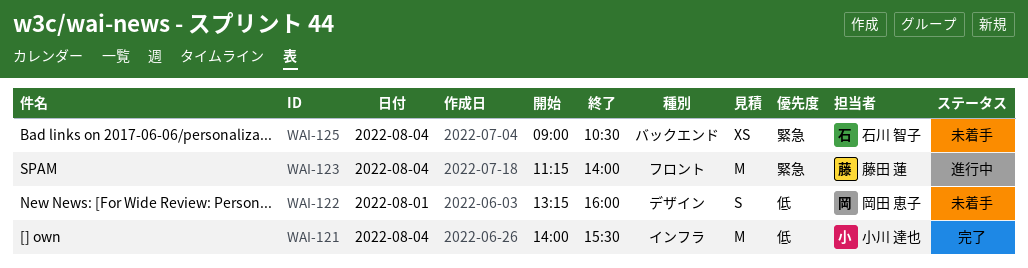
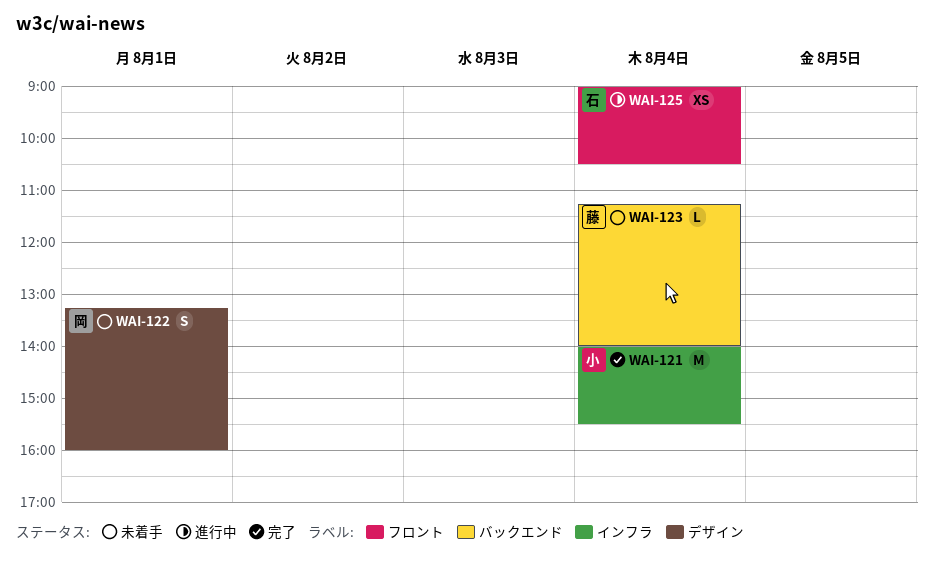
WAI-123, status: 進行中 -> 未着手
WAI-123, label: フロント -> バックエンド
WAI-123, estimate: M -> L
WAI-125, status: 未着手 -> 進行中
WAI-125, label: バックエンド -> フロント

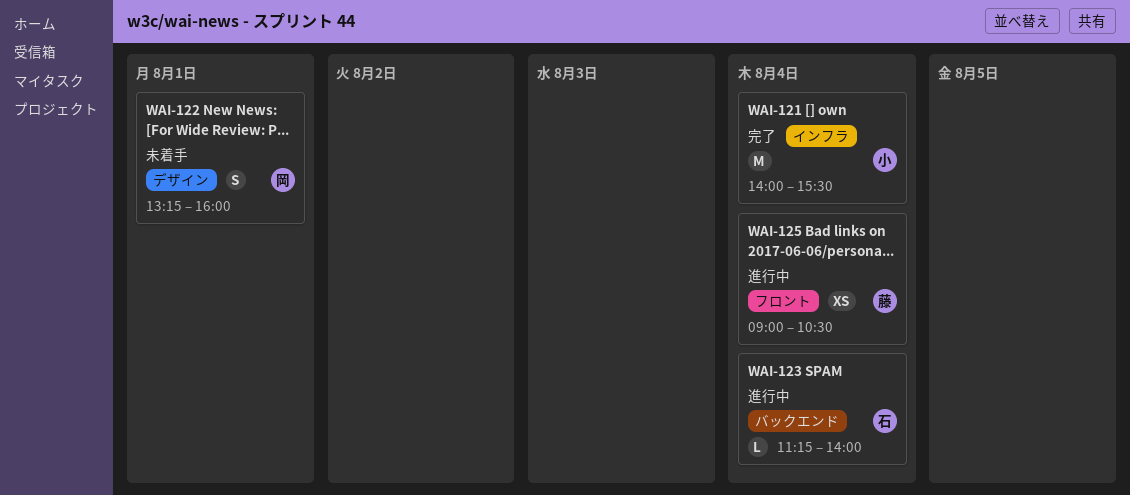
WAI-123, status: 未着手 -> 進行中
WAI-123, owner: 藤 -> 石
WAI-125, owner: 石 -> 藤

